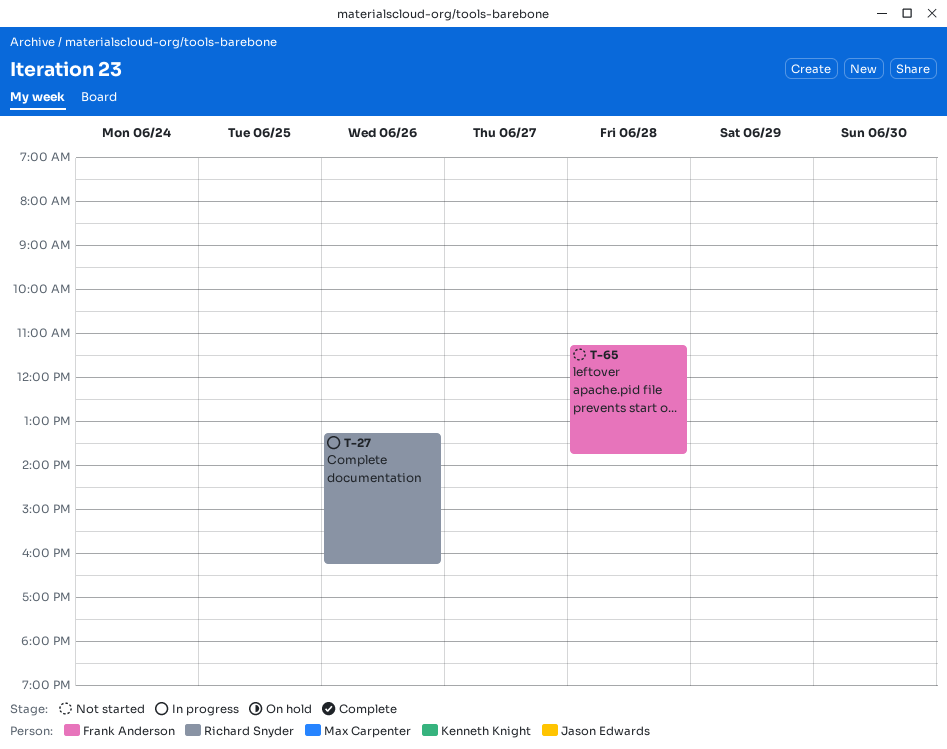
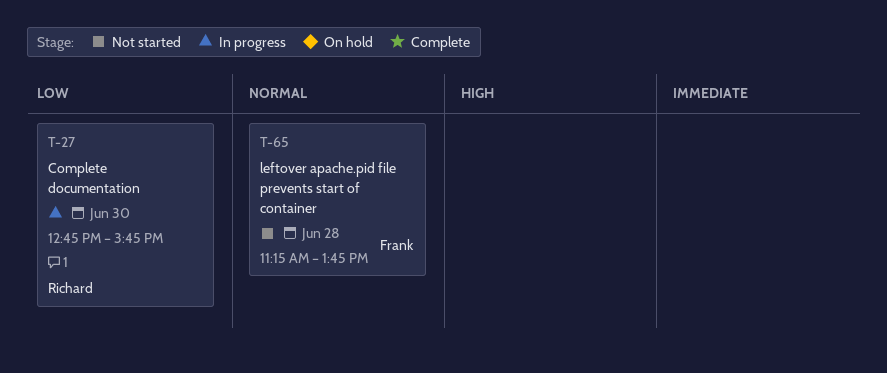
T-27, day: Jun 26 -> Jun 30
T-27, begins: 13:15 -> 12:45
T-27, ends: 16:15 -> 15:45

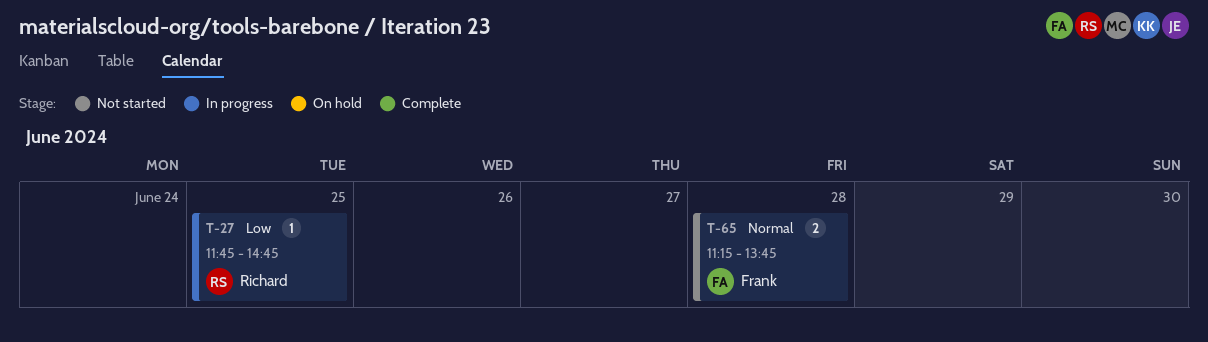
T-27, day: Jun 30 -> Jun 25
T-27, begins: 12:45 -> 11:45
T-27, ends: 15:45 -> 14:45

